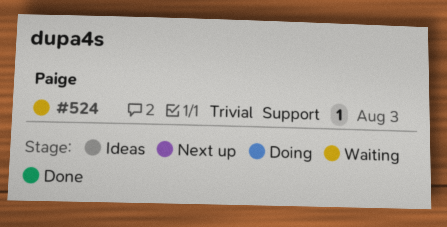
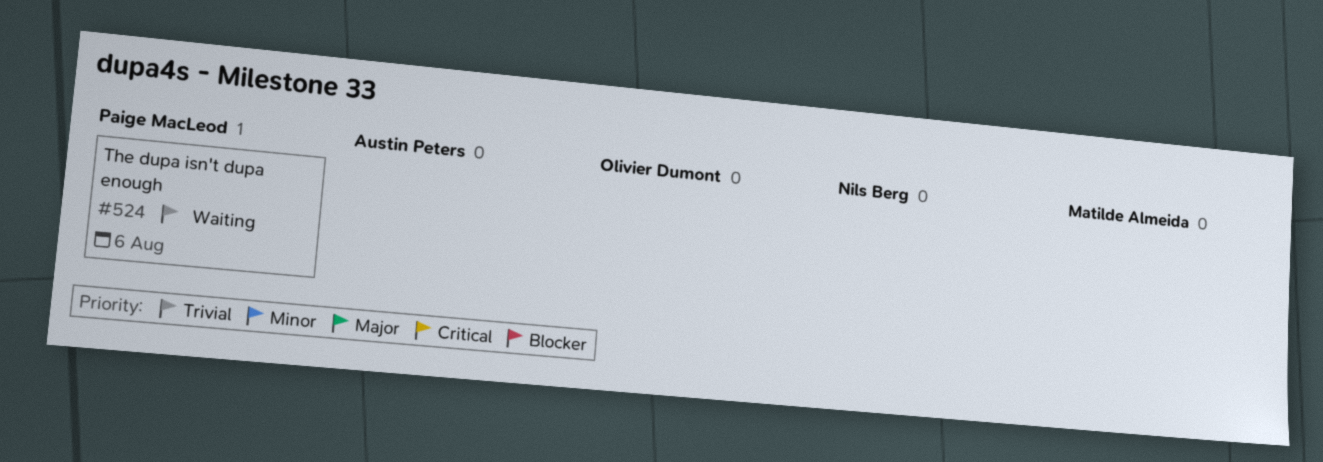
#524, due: Aug 3 -> Aug 6

